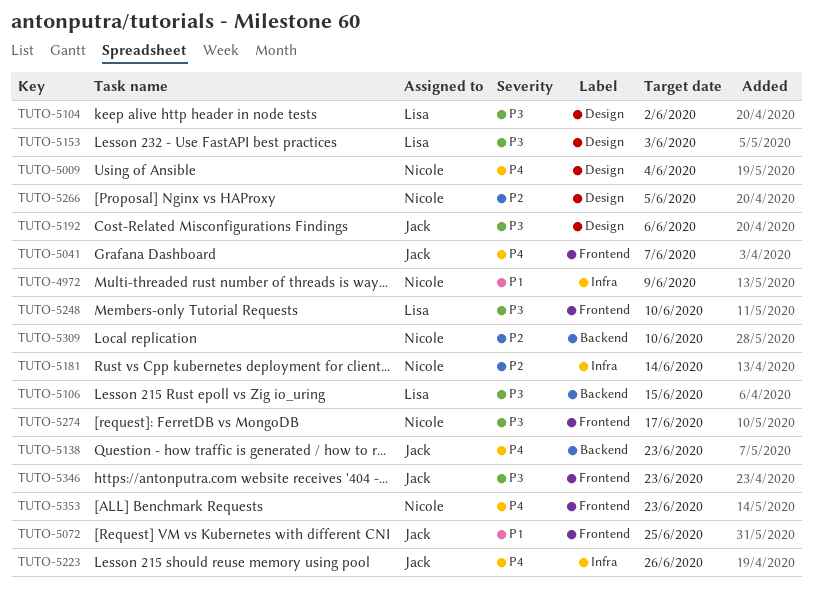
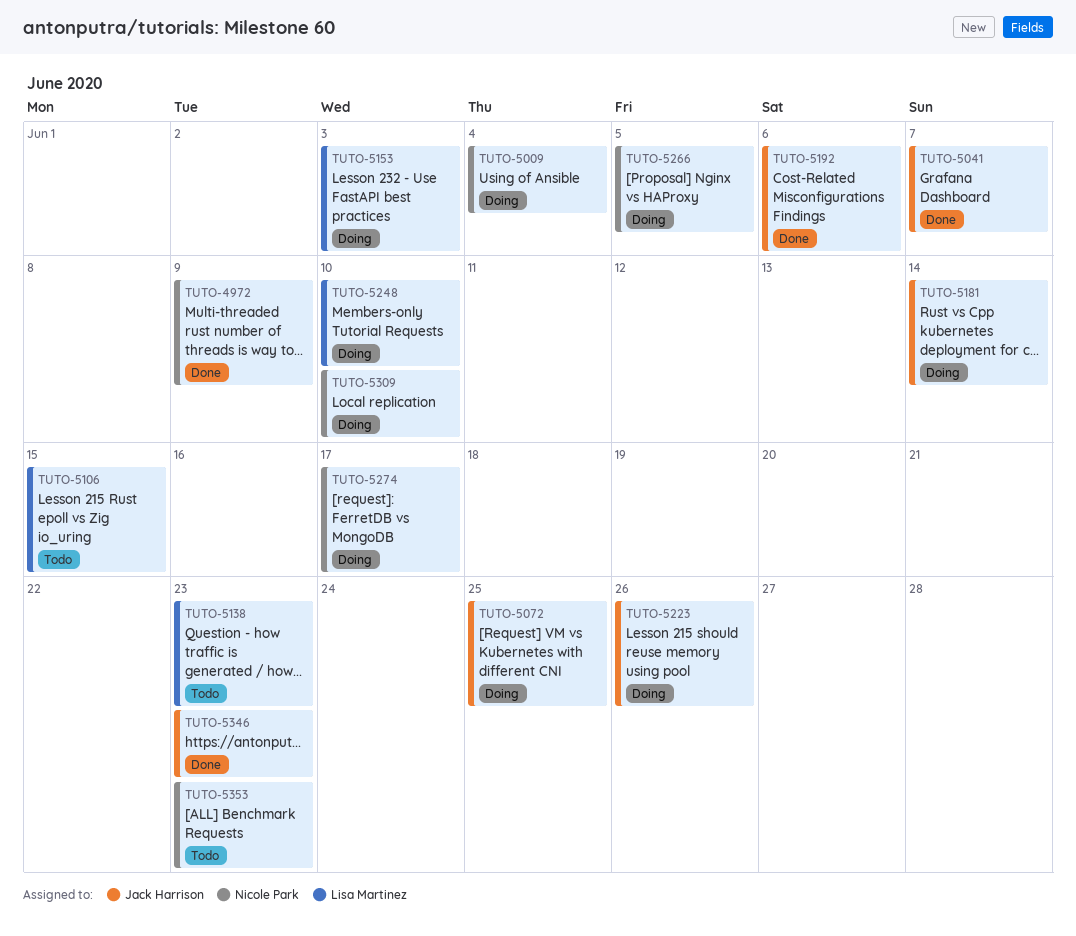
TUTO-5104: present -> none
TUTO-5138, owner: Jack Harrison -> Lisa Martinez
TUTO-5181, owner: Nicole Park -> Jack Harrison

